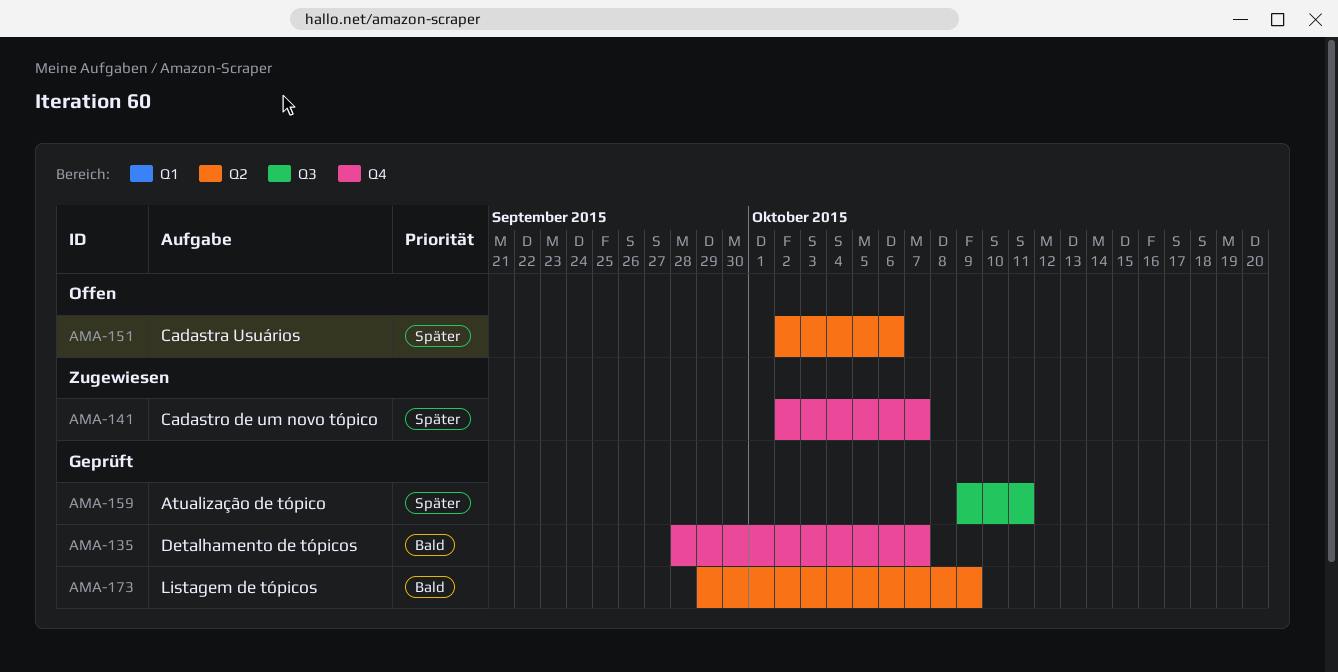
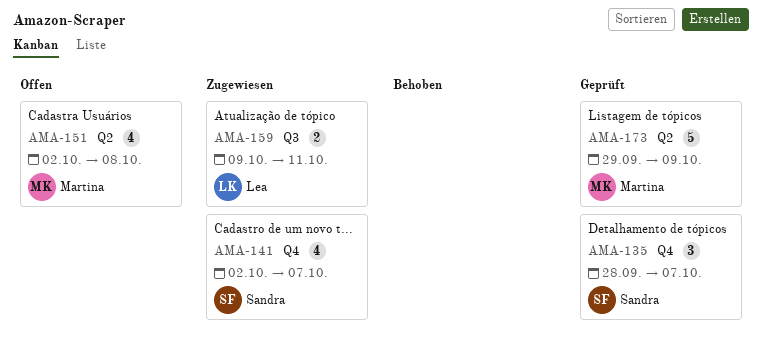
AMA-151, due: Oct 6 -> Oct 8
AMA-159, status: Geprüft -> Zugewiesen

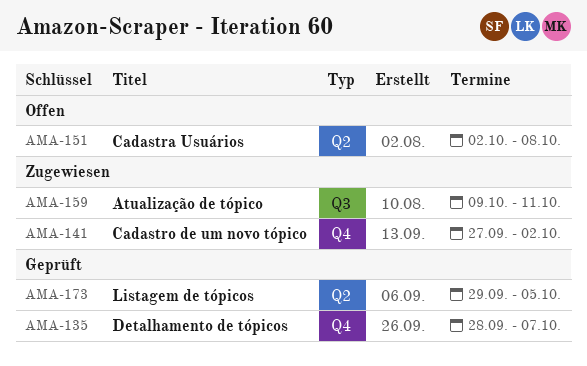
AMA-141, start: Oct 2 -> Sep 27
AMA-141, due: Oct 7 -> Oct 2
AMA-173, due: Oct 9 -> Oct 5

